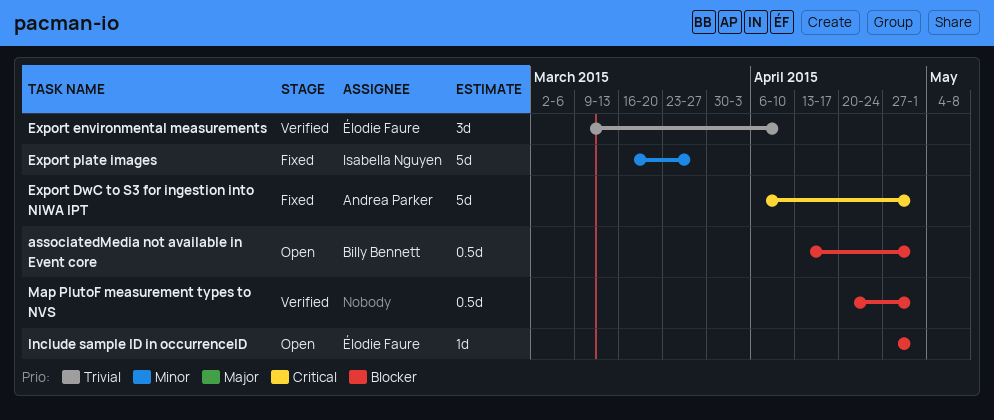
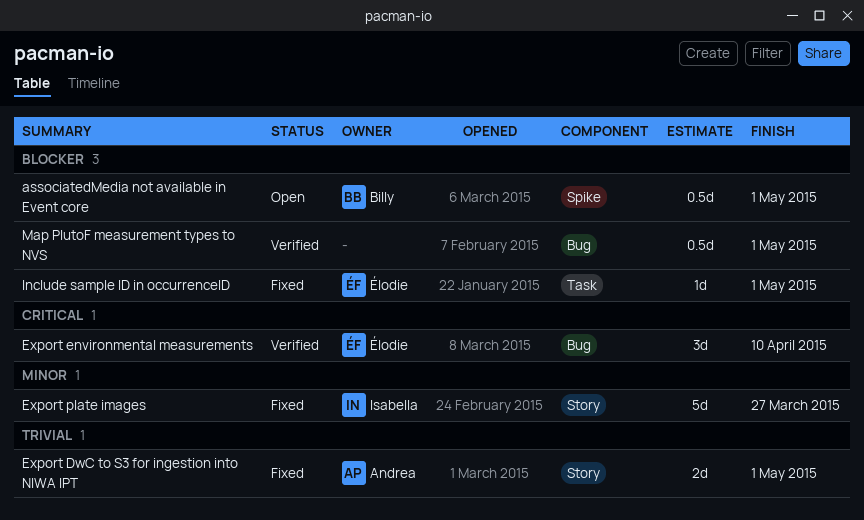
Export DwC to S3 for ingestion into NIWA IPT, priority: Critical -> Trivial
Export DwC to S3 for ingestion into NIWA IPT, estimate: 5d -> 2d
Export environmental measurements, priority: Trivial -> Critical
Include sample ID in occurrenceID, status: Open -> Fixed

